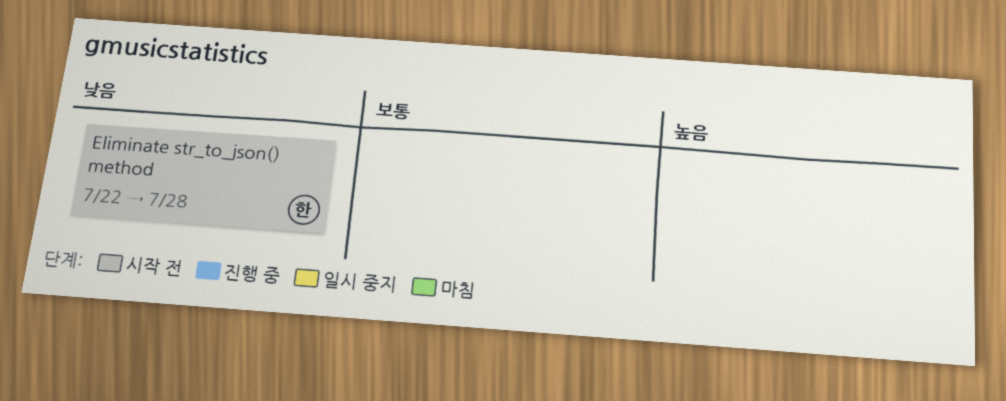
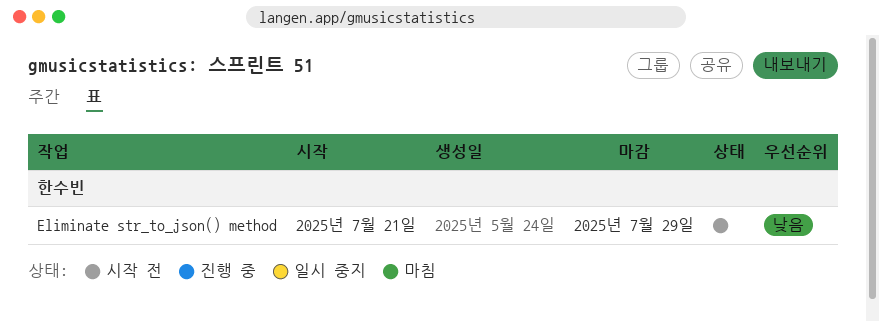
Eliminate str_to_json() method, start: Jul 22 -> Jul 21
Eliminate str_to_json() method, due: Jul 28 -> Jul 29

